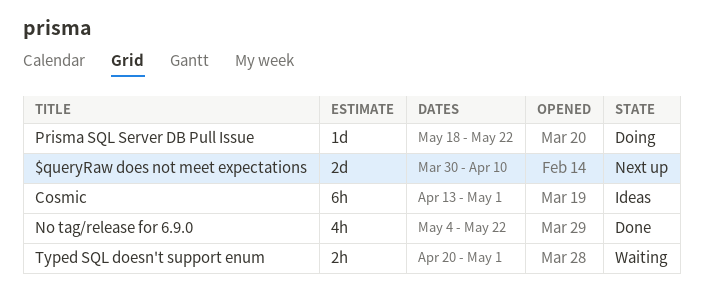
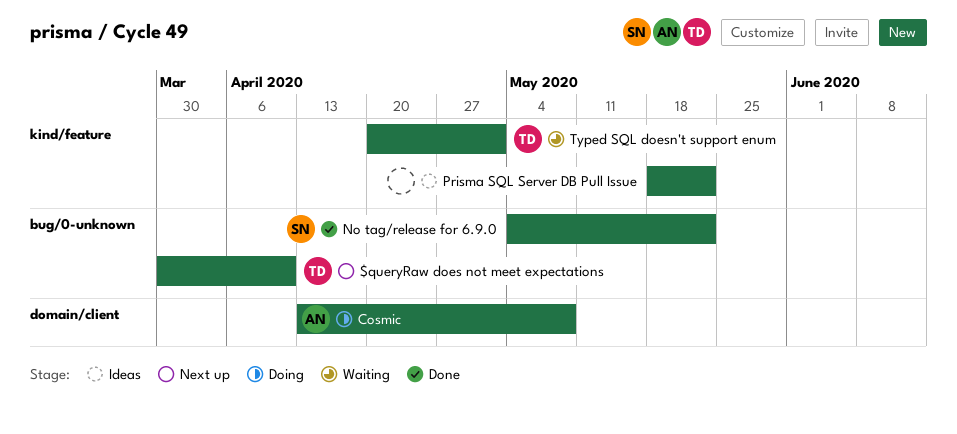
Cosmic, status: Ideas -> Doing
Cosmic, due: May 1 -> May 8
Prisma SQL Server DB Pull Issue, status: Doing -> Ideas

